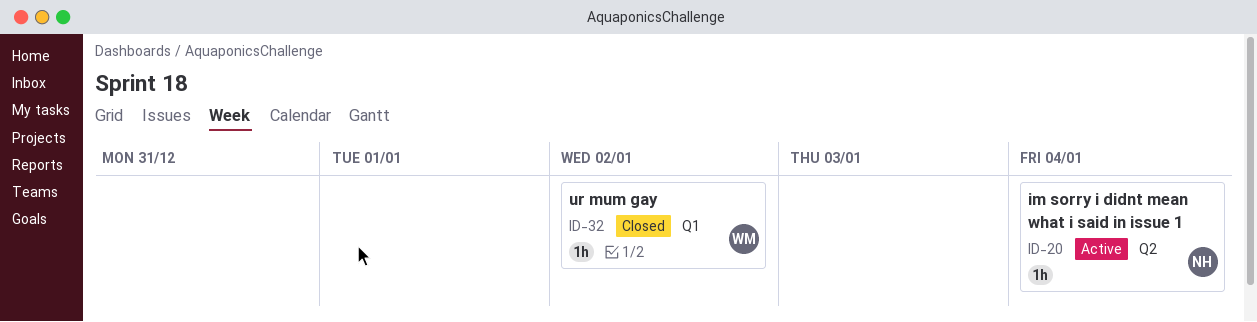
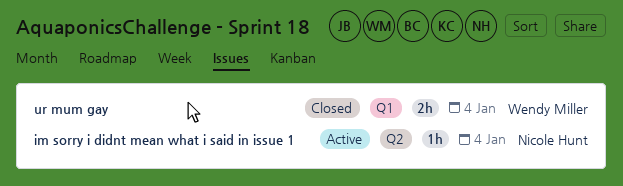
ur mum gay, estimate: 1h -> 2h
ur mum gay, due: Jan 2 -> Jan 4

